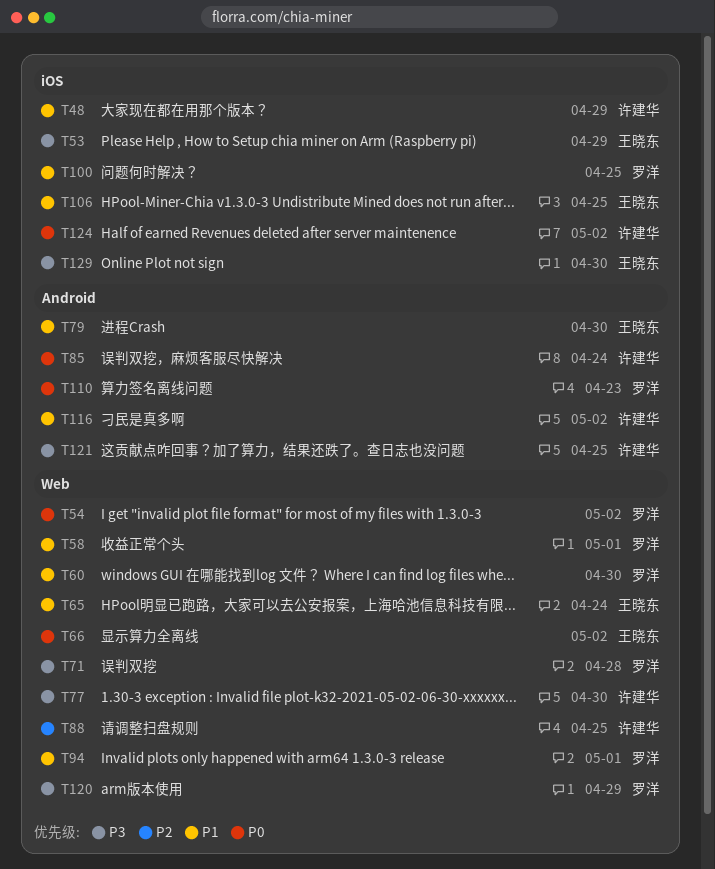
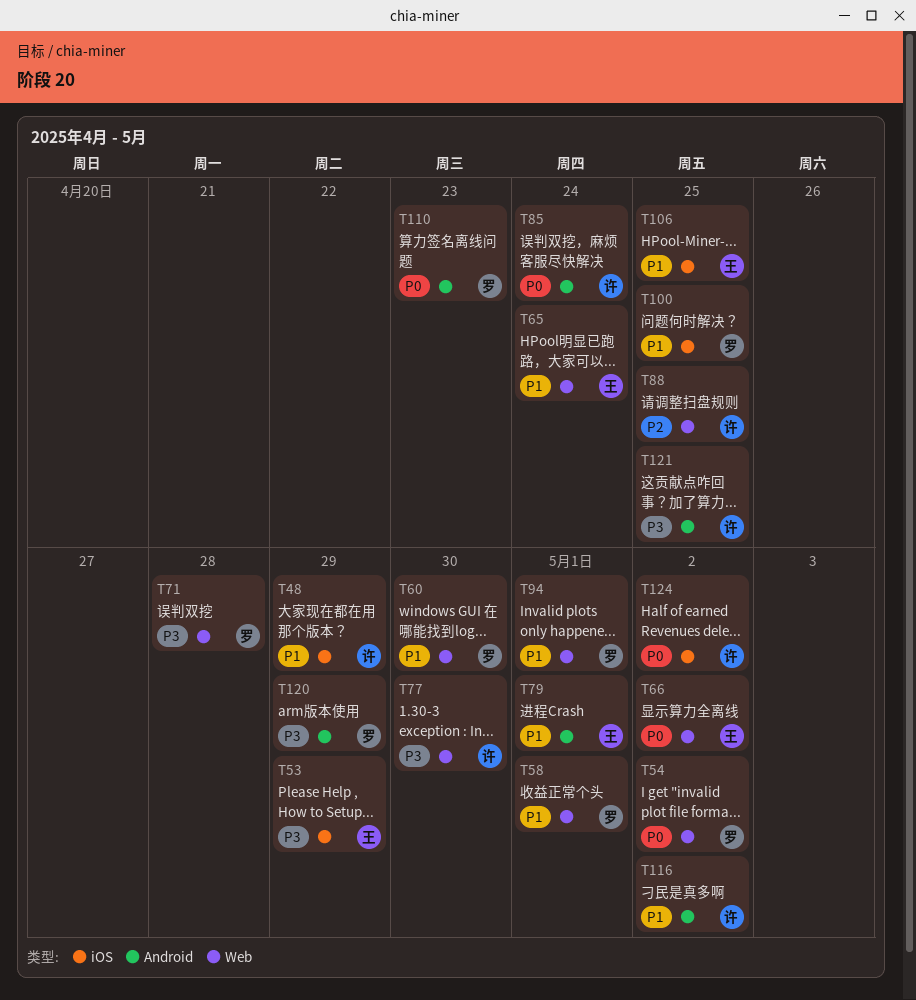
T79, due: Apr 30 -> May 1
T120, label: Web -> Android
T129: present -> none

